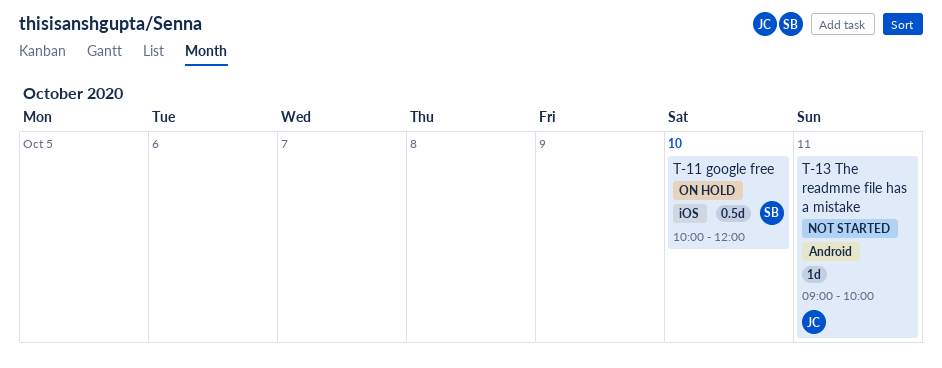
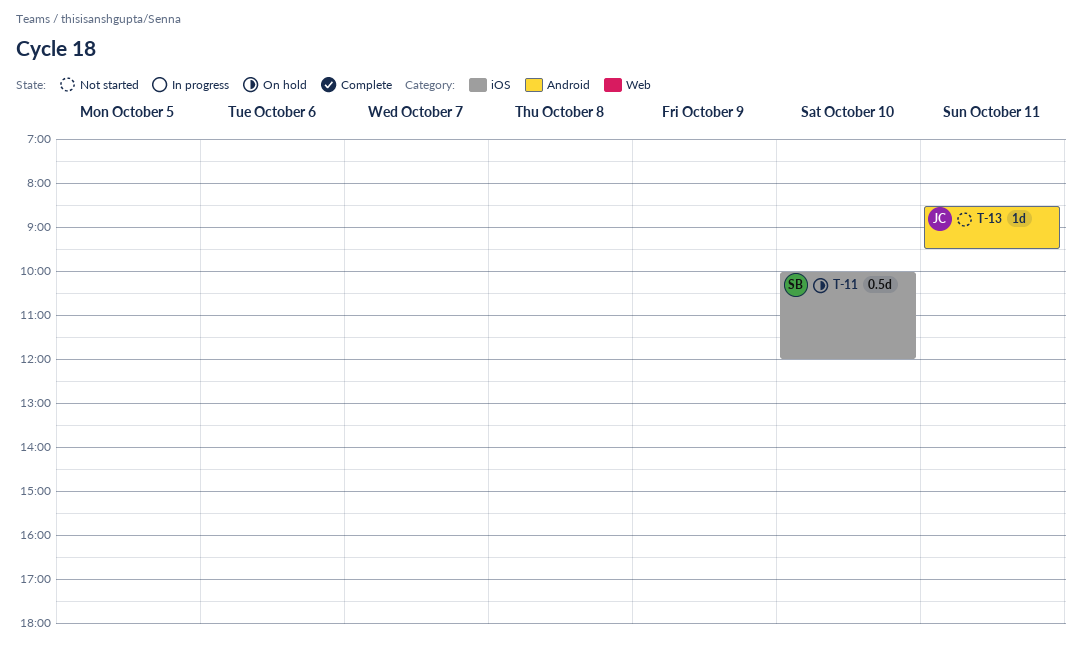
T-13, begins: 09:00 -> 08:30
T-13, ends: 10:00 -> 09:30

